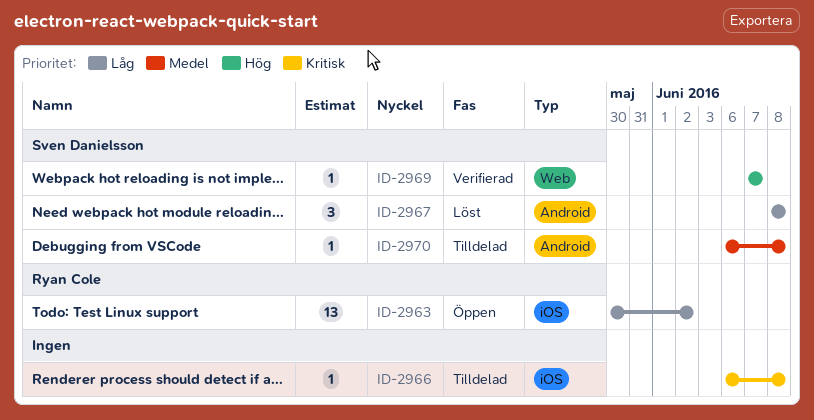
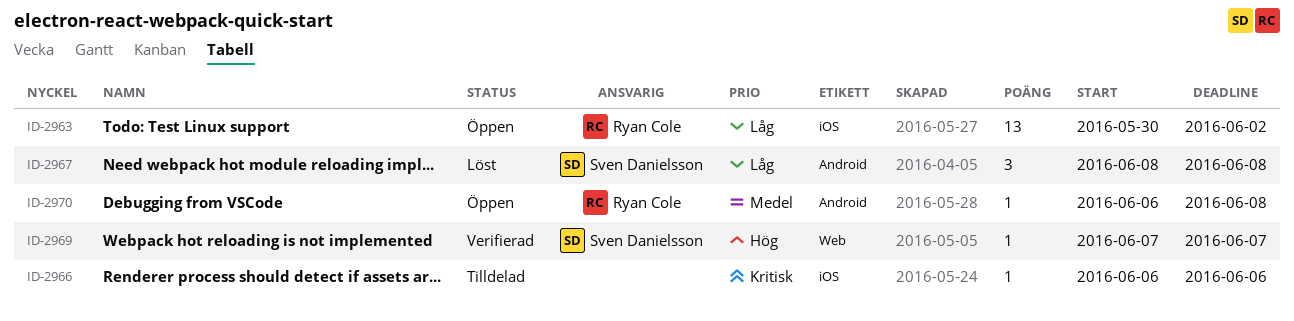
ID-2966, due: Jun 8 -> Jun 6
ID-2970, status: Tilldelad -> Öppen
ID-2970, owner: Sven Danielsson -> Ryan Cole

